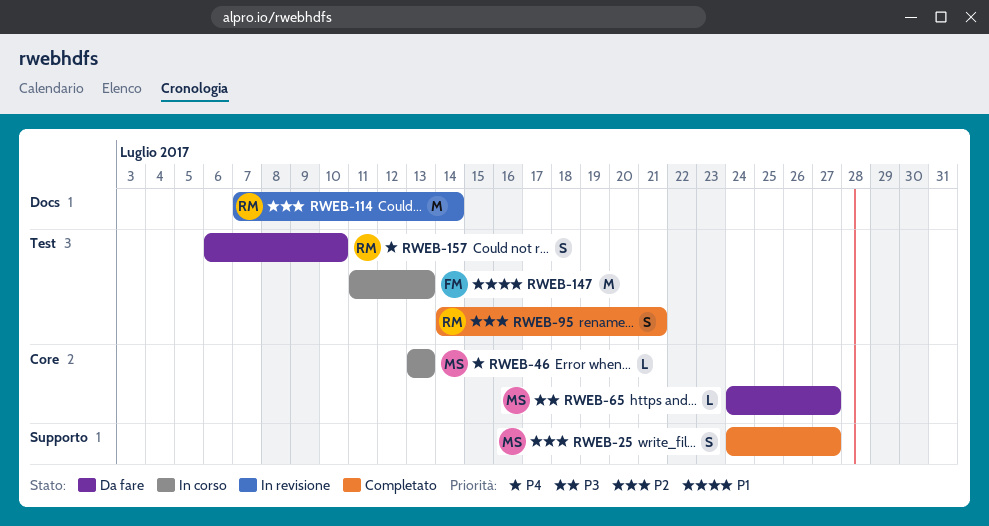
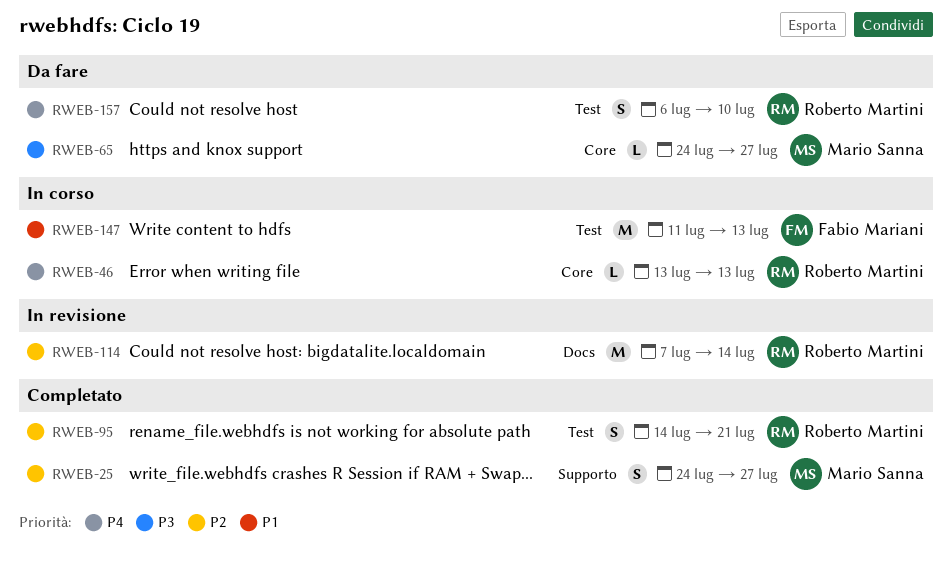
RWEB-46, owner: Mario Sanna -> Roberto Martini

